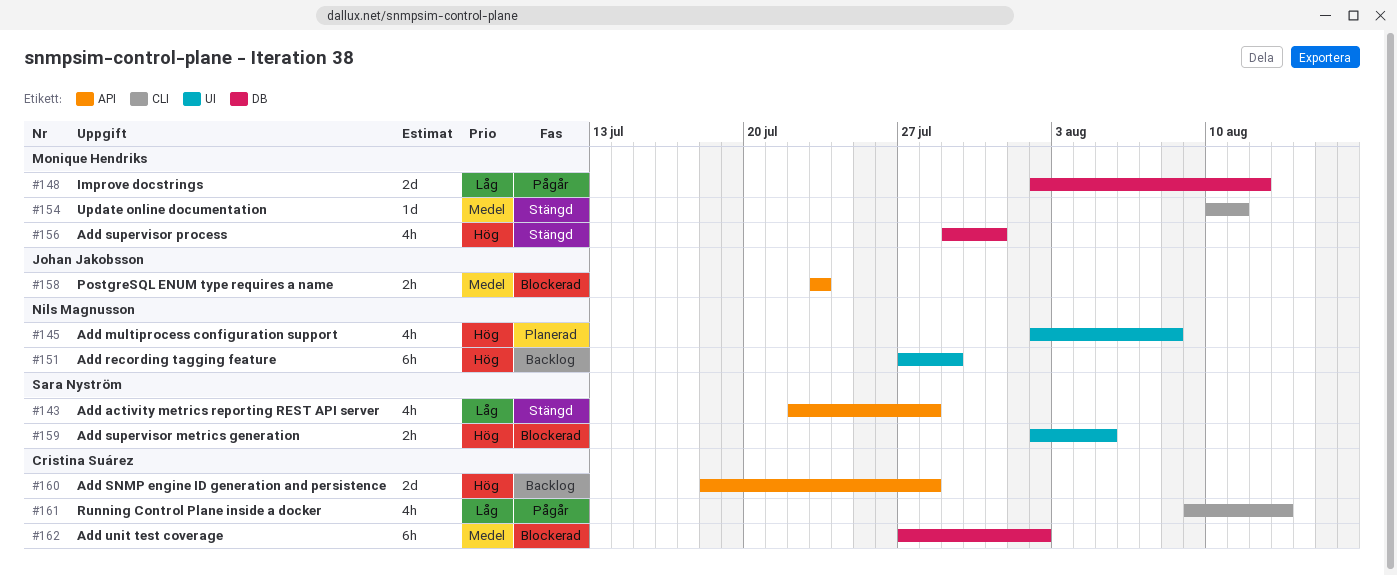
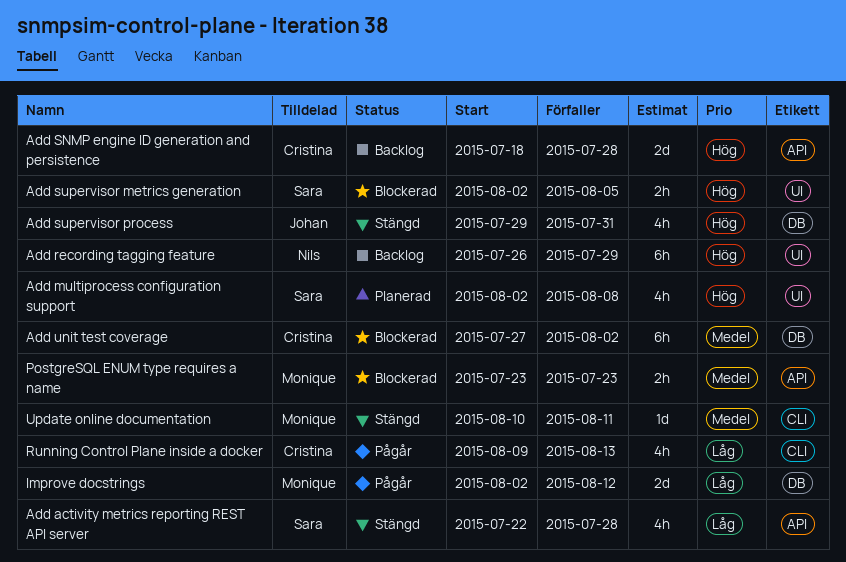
Add multiprocess configuration support, owner: Nils Magnusson -> Sara Nyström
Add recording tagging feature, start: Jul 27 -> Jul 26
Add supervisor process, owner: Monique Hendriks -> Johan Jakobsson
PostgreSQL ENUM type requires a name, owner: Johan Jakobsson -> Monique Hendriks

